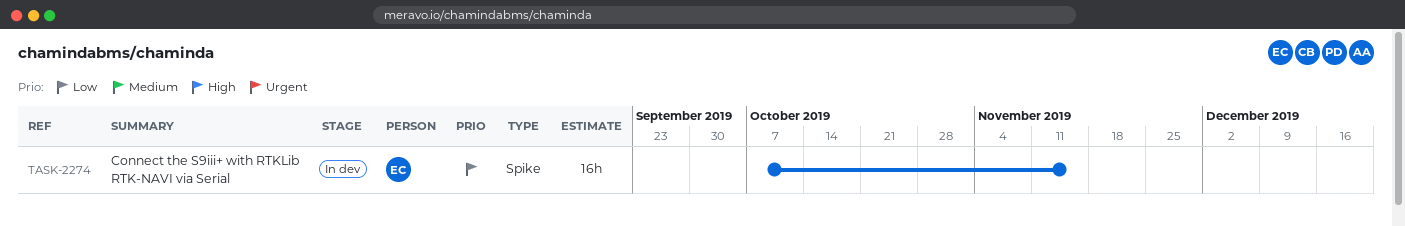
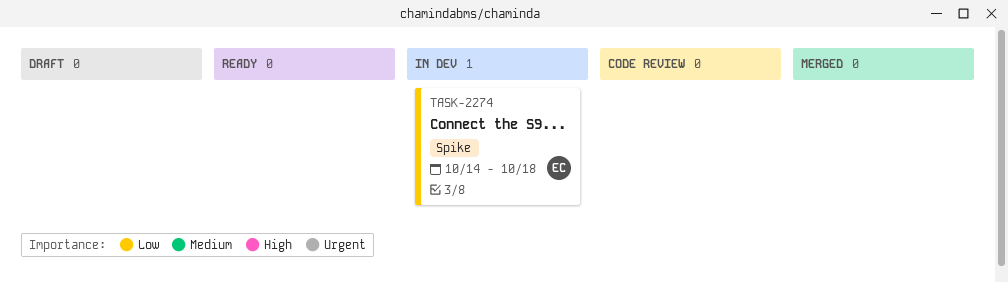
TASK-2274, start: Oct 7 -> Oct 14
TASK-2274, due: Nov 15 -> Oct 18

